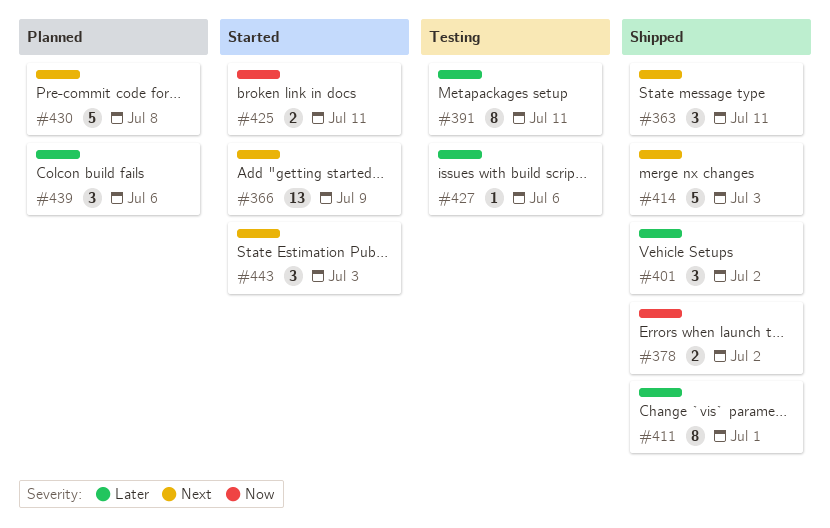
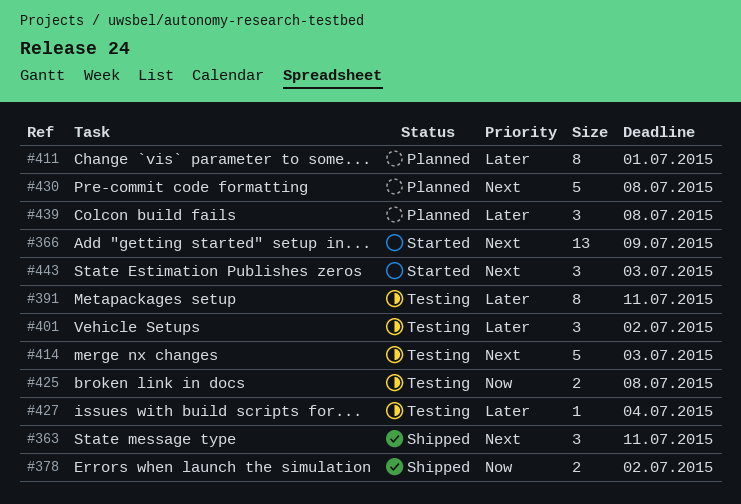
#401, status: Shipped -> Testing
#411, status: Shipped -> Planned
#414, status: Shipped -> Testing
#425, status: Started -> Testing
#425, due: Jul 11 -> Jul 8
#427, due: Jul 6 -> Jul 4
#439, due: Jul 6 -> Jul 8

